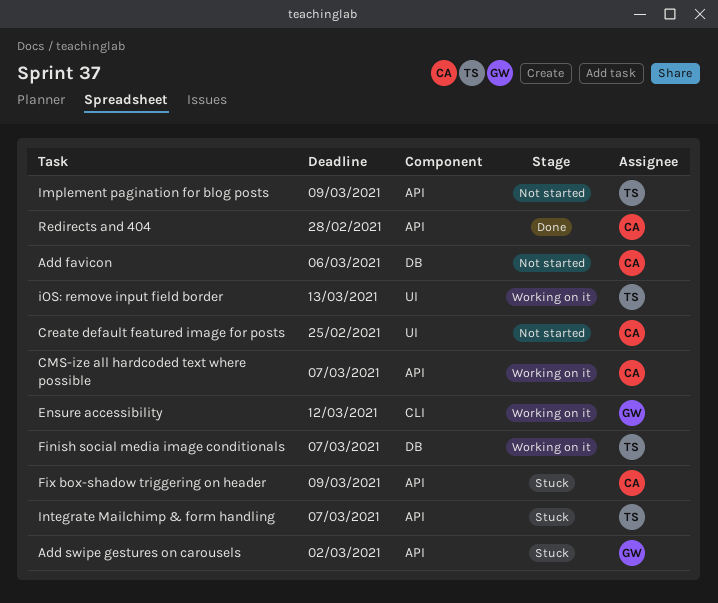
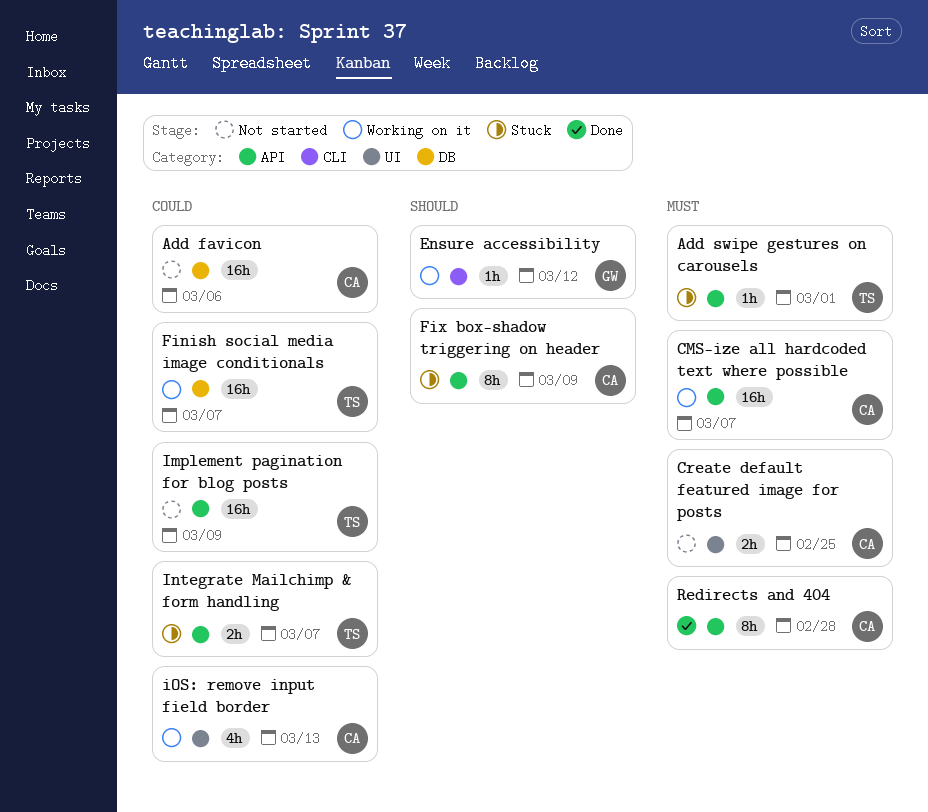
Add swipe gestures on carousels, owner: GW -> TS
Add swipe gestures on carousels, due: Mar 2 -> Mar 1
iOS: remove input field border, owner: TS -> CA

